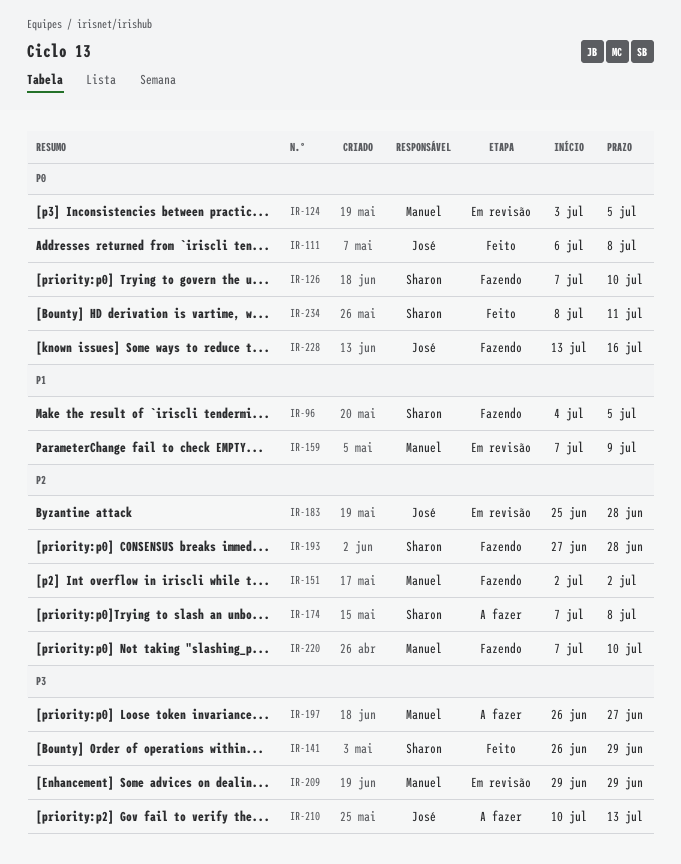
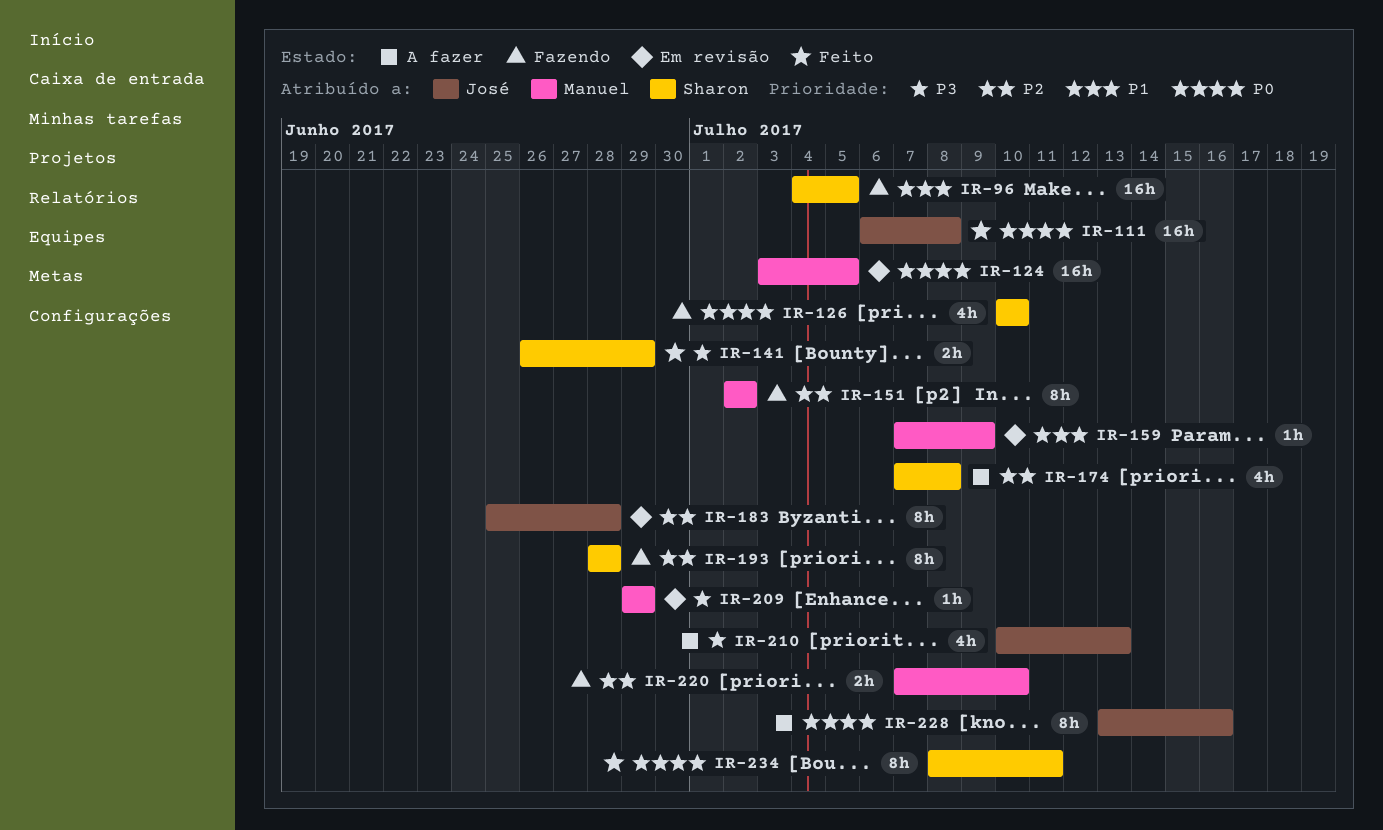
IR-126, start: Jul 7 -> Jul 10
IR-193, start: Jun 27 -> Jun 28
IR-197: present -> none
IR-228, status: Fazendo -> A fazer

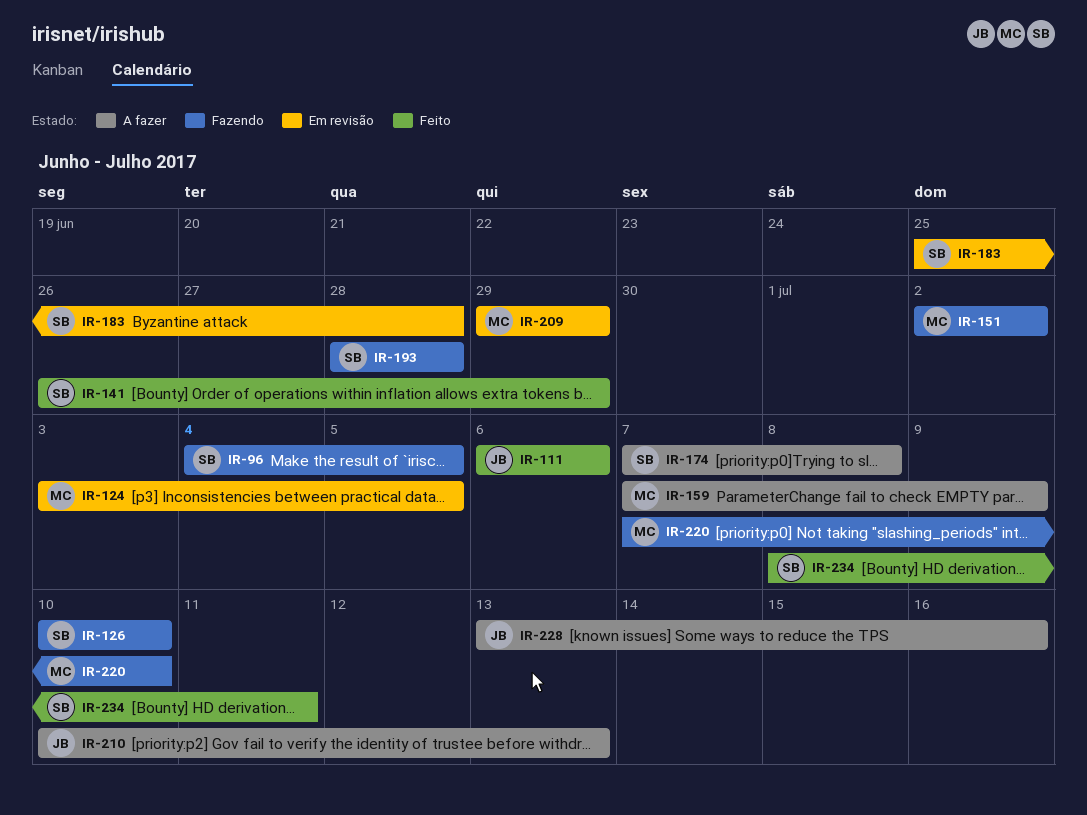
IR-111, due: Jul 8 -> Jul 6
IR-159, status: Em revisão -> A fazer
IR-183, owner: José -> Sharon

